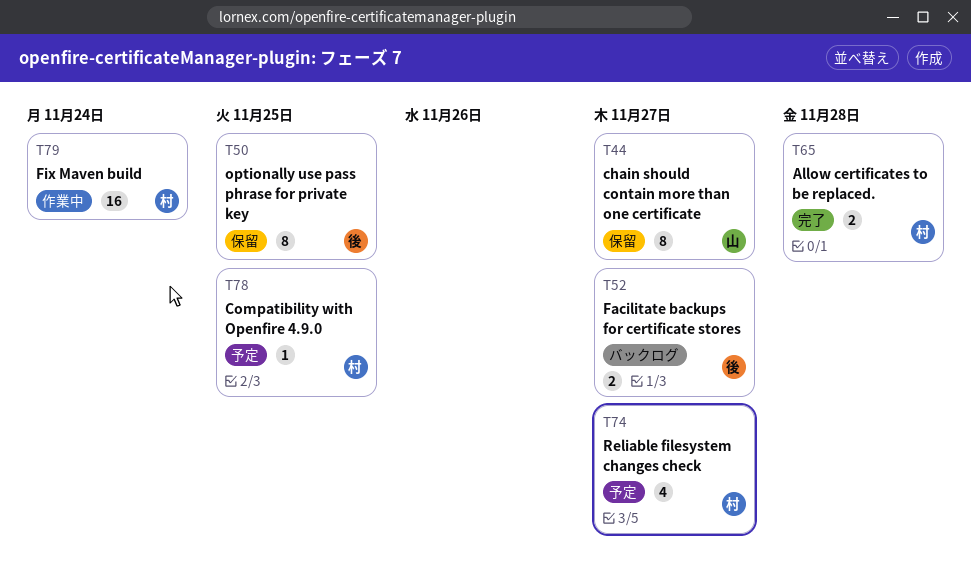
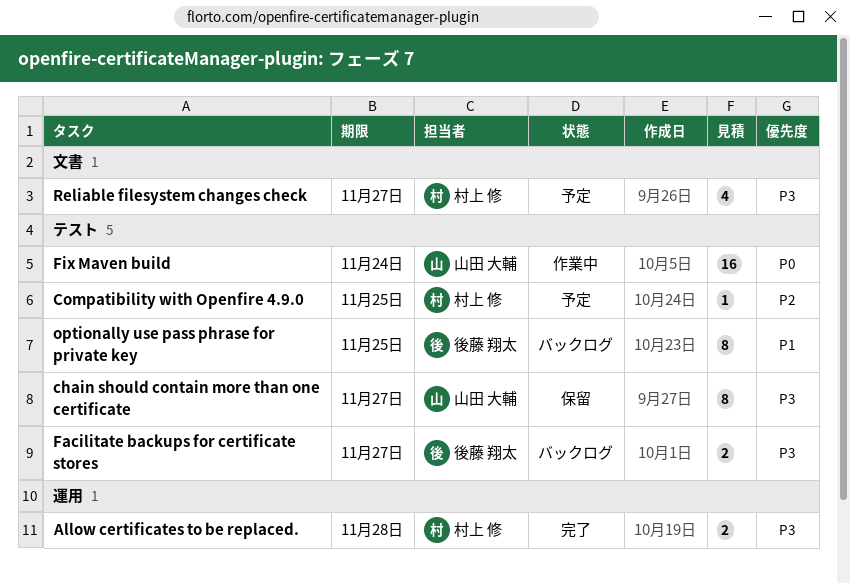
Fix Maven build, owner: 村上 修 -> 山田 大輔
optionally use pass phrase for private key, status: 保留 -> バックログ

